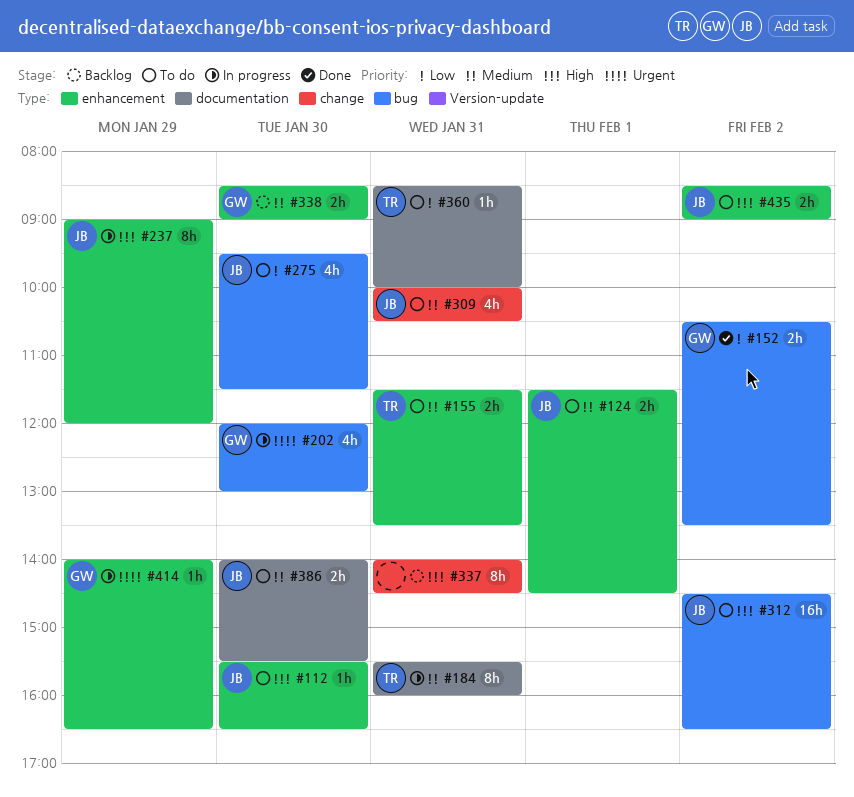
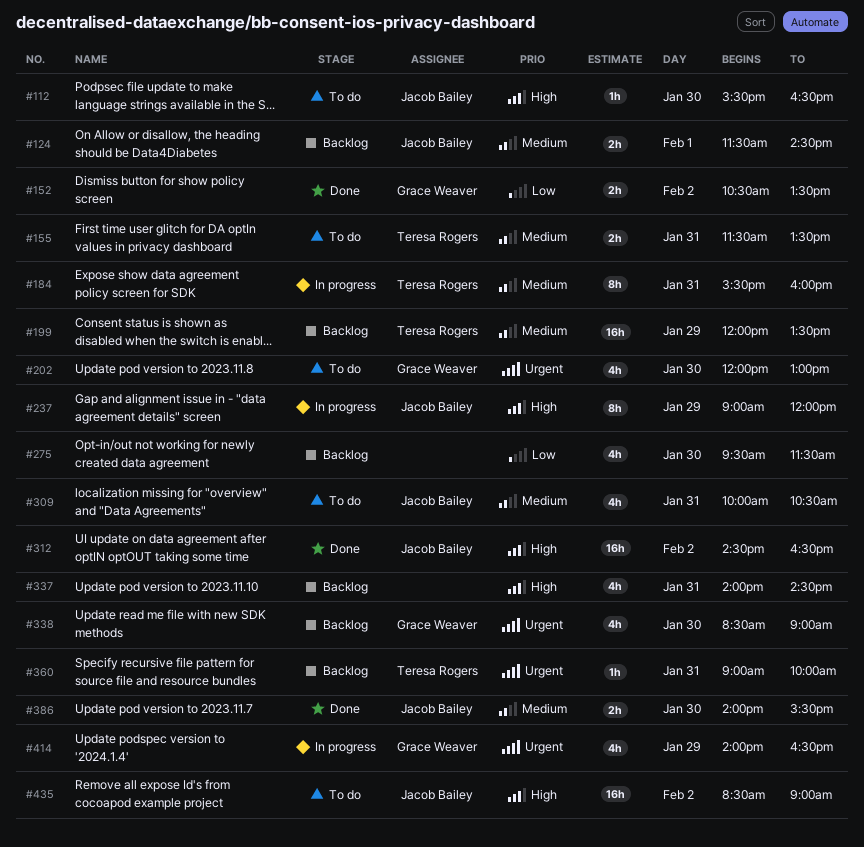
#124, status: To do -> Backlog
#199: none -> present
#202, status: In progress -> To do
#275, status: To do -> Backlog
#275, owner: Jacob Bailey -> none
#312, status: To do -> Done
#337, estimate: 8h -> 4h
#338, priority: Medium -> Urgent
#338, estimate: 2h -> 4h
#360, status: To do -> Backlog
#360, priority: Low -> Urgent
#360, begins: 08:30 -> 09:00
#386, status: To do -> Done
#414, estimate: 1h -> 4h
#435, estimate: 2h -> 16h

